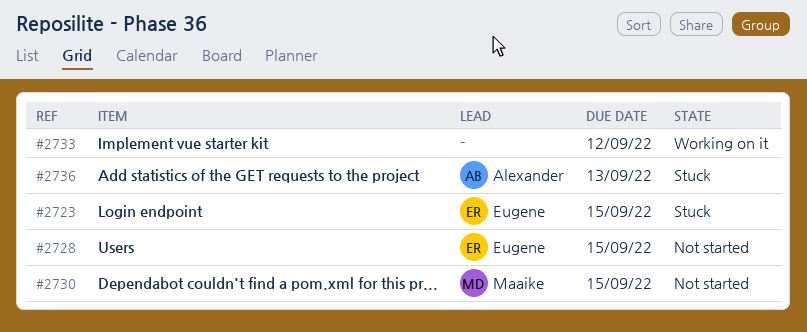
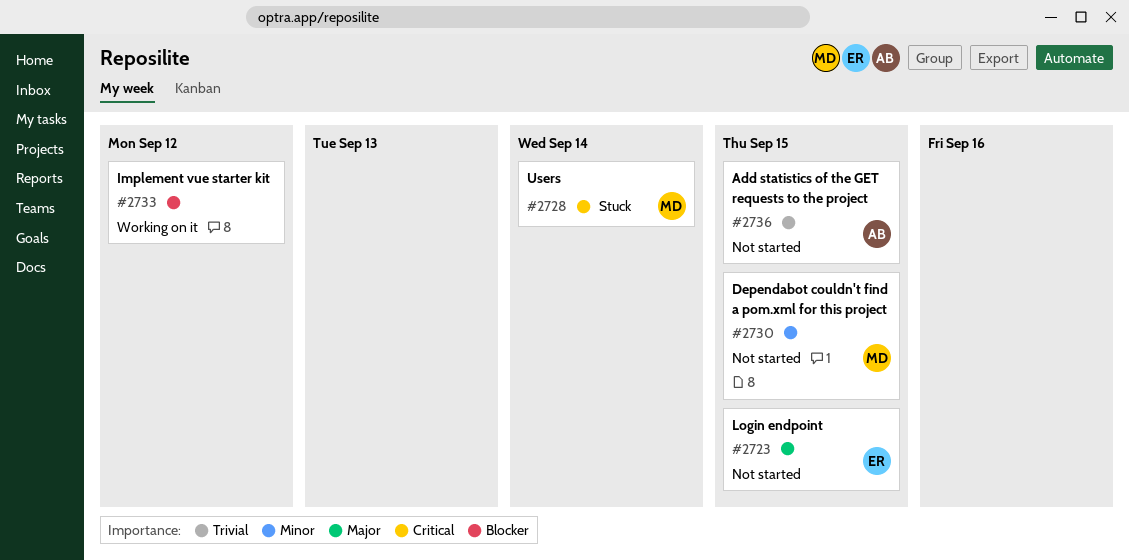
#2723, status: Stuck -> Not started
#2728, status: Not started -> Stuck
#2728, owner: Eugene -> Maaike
#2728, due: Sep 15 -> Sep 14
#2736, status: Stuck -> Not started
#2736, due: Sep 13 -> Sep 15

